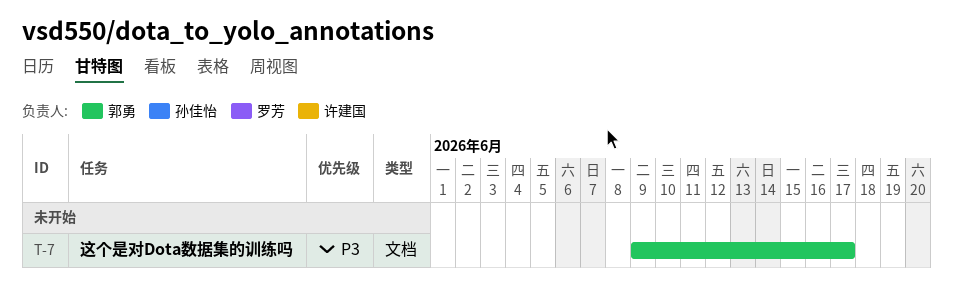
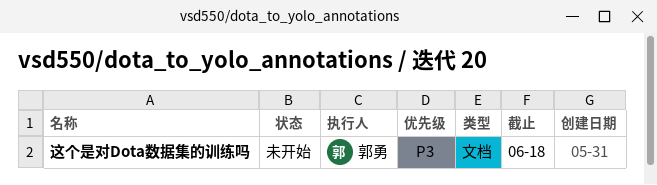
这个是对Dota数据集的训练吗, due: Jun 17 -> Jun 18

